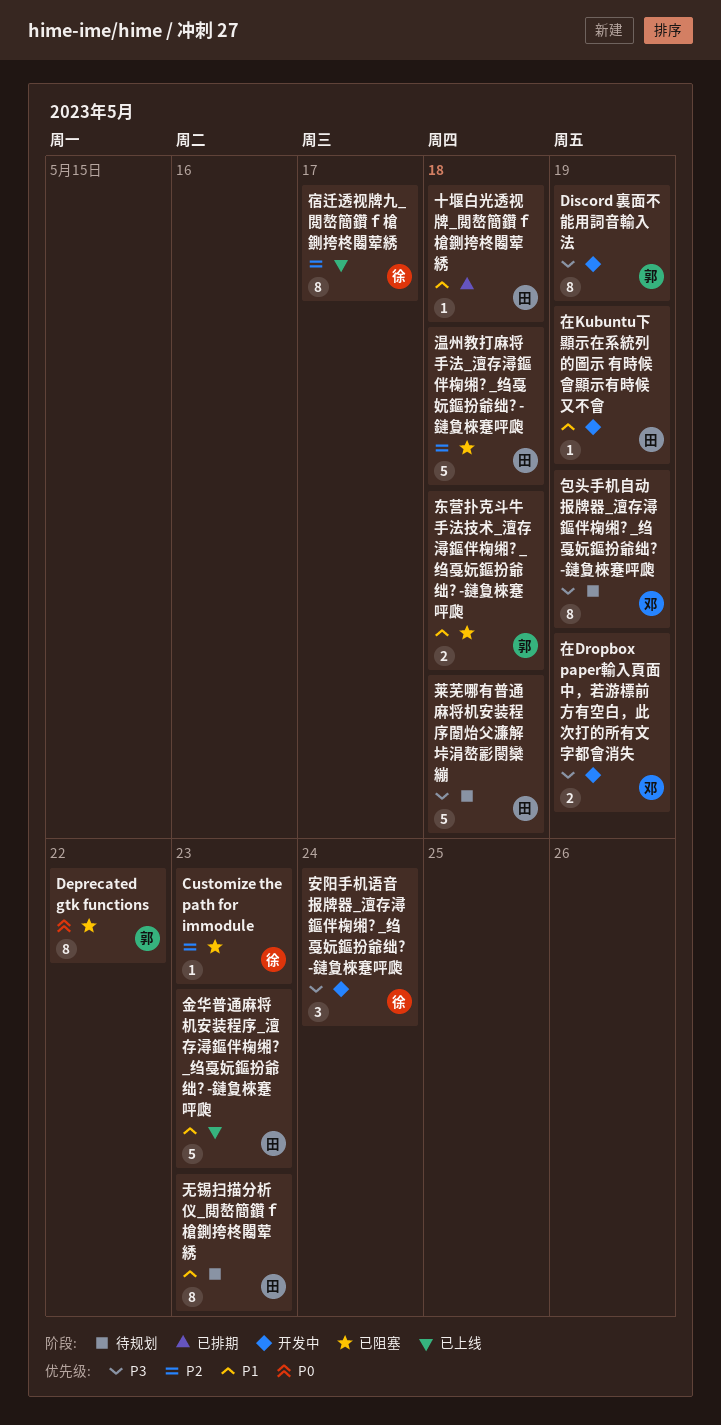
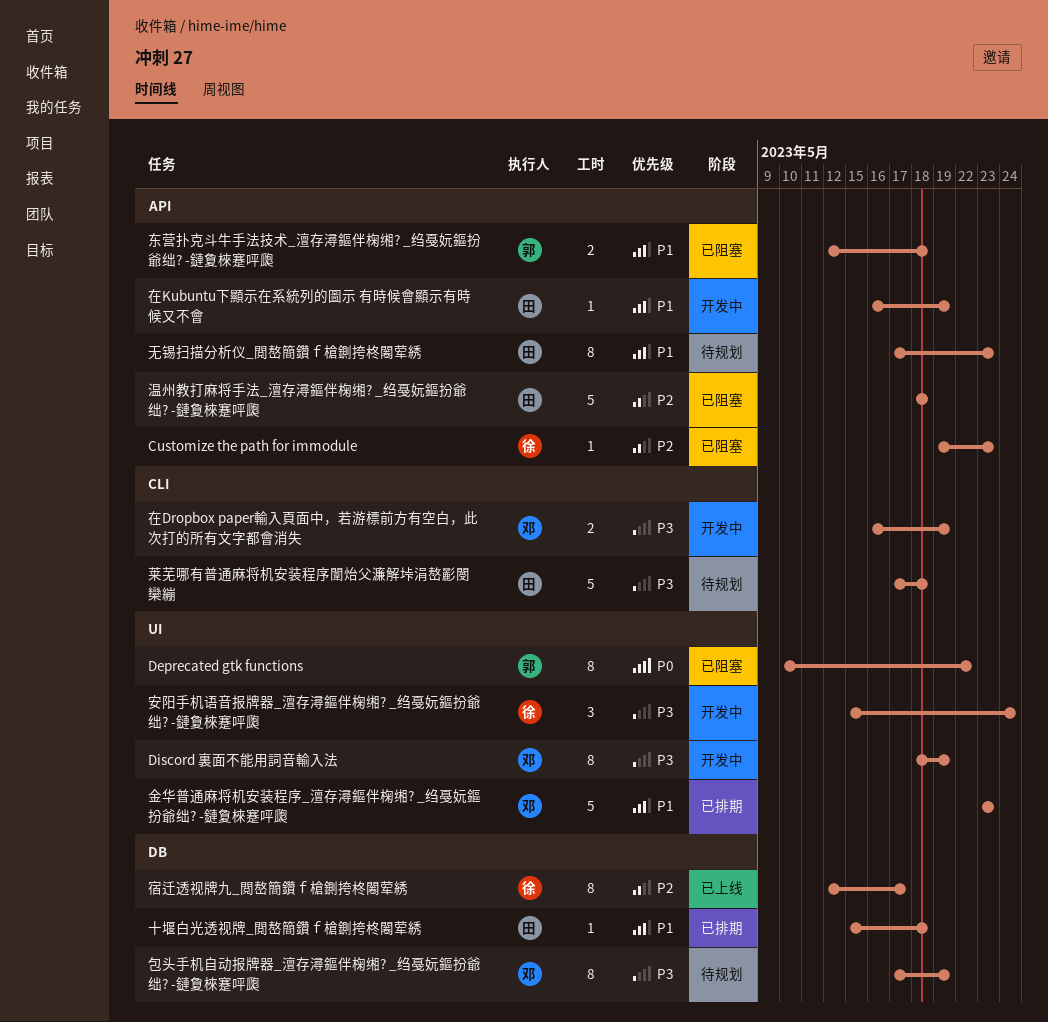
Discord 裏面不能用詞音輸入法, owner: 郭 -> 邓
金华普通麻将机安装程序_澶存潯鏂伴椈缃? _绉戞妧鏂扮爺绌? -鏈夐棶蹇呯瓟, status: 已上线 -> 已排期
金华普通麻将机安装程序_澶存潯鏂伴椈缃? _绉戞妧鏂扮爺绌? -鏈夐棶蹇呯瓟, owner: 田 -> 邓

